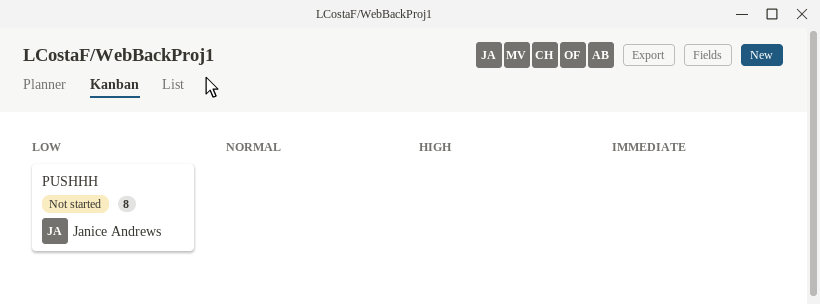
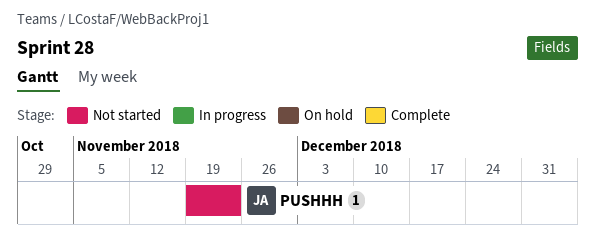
PUSHHH, estimate: 8 -> 1

